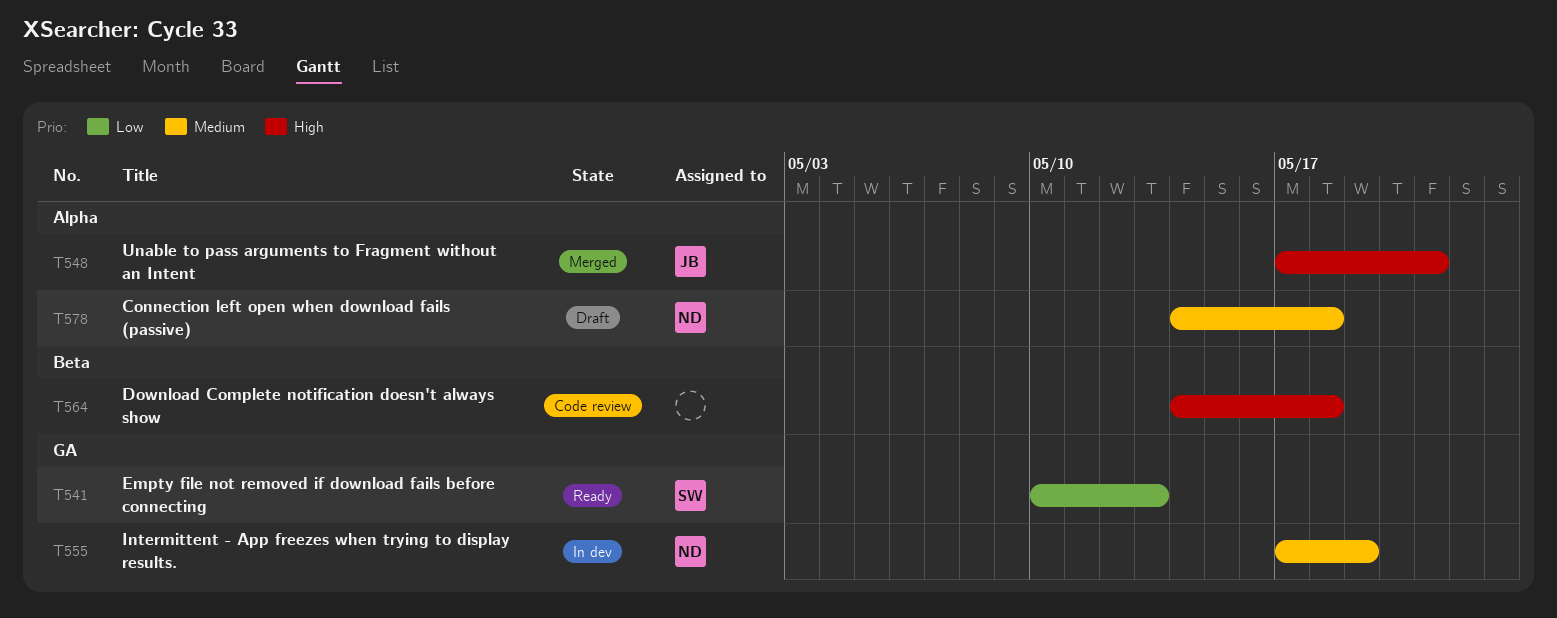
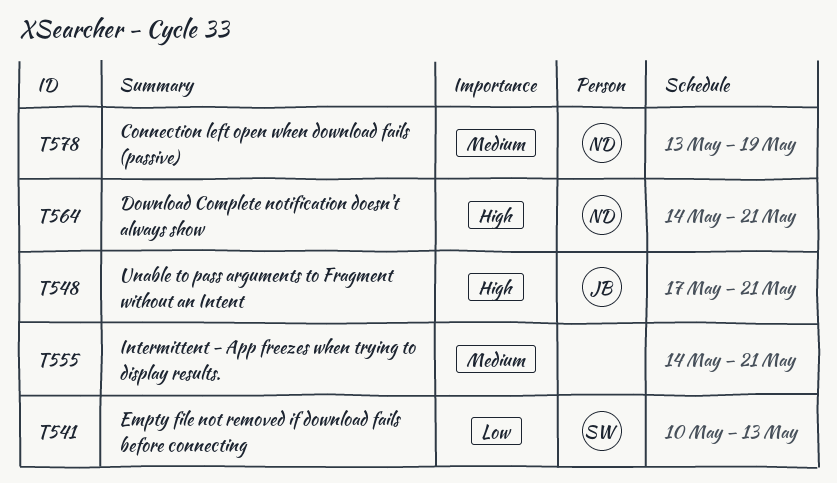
T555, owner: ND -> none
T555, start: May 17 -> May 14
T555, due: May 19 -> May 21
T564, owner: none -> ND
T564, due: May 18 -> May 21
T578, start: May 14 -> May 13
T578, due: May 18 -> May 19

